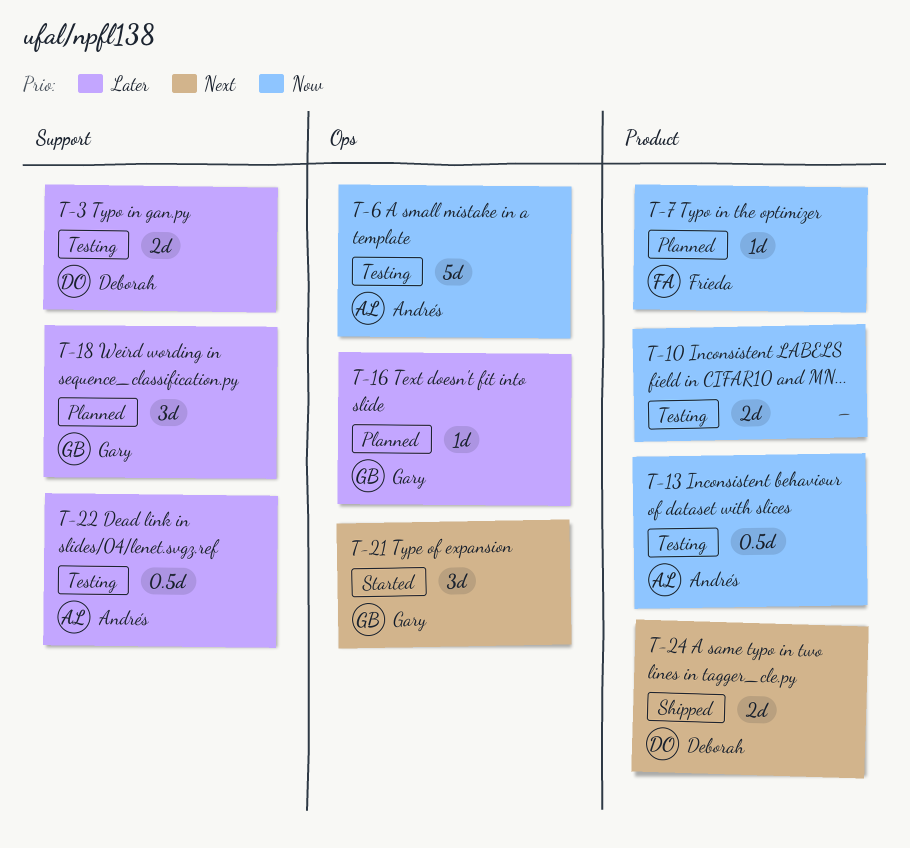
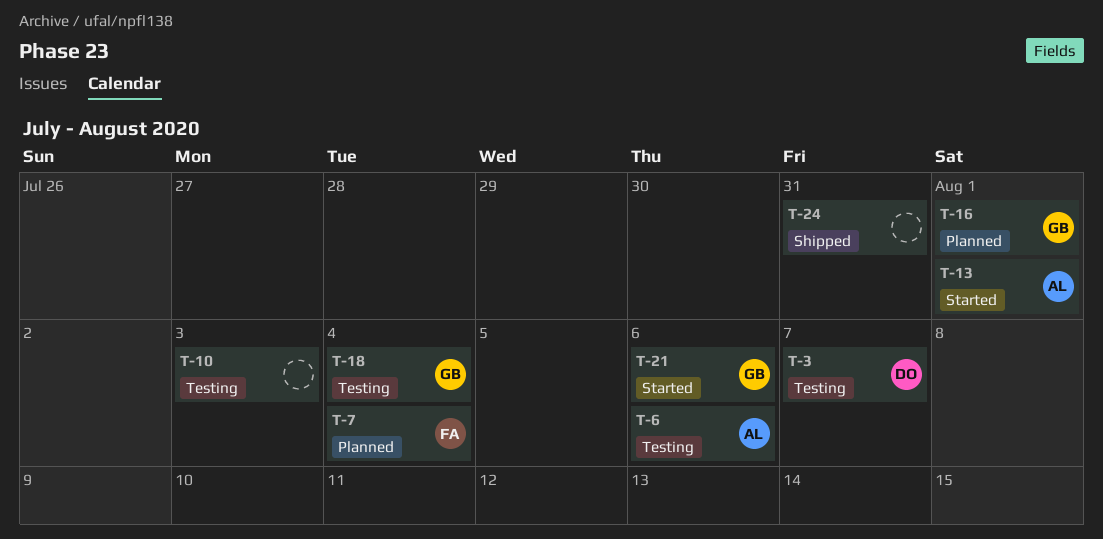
T-13, status: Testing -> Started
T-18, status: Planned -> Testing
T-22: present -> none
T-24, owner: Deborah -> none

